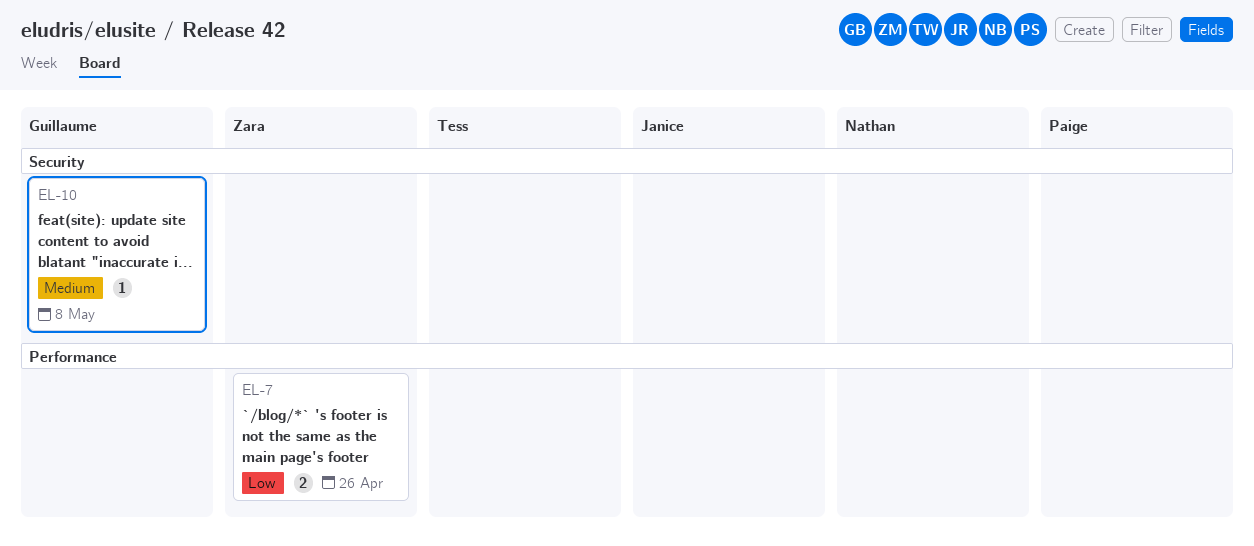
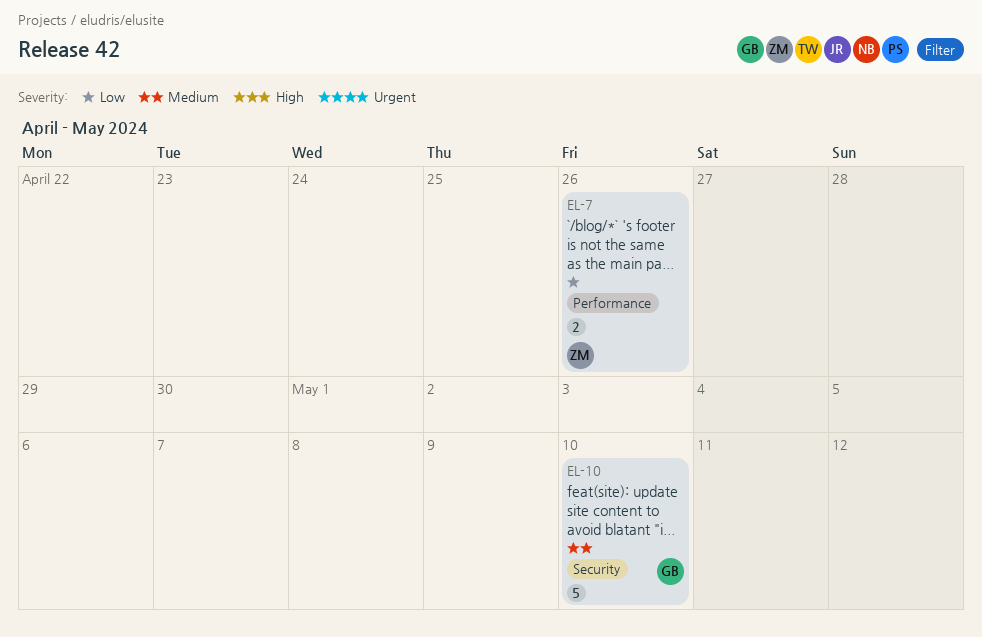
EL-10, estimate: 1 -> 5
EL-10, due: May 8 -> May 10

